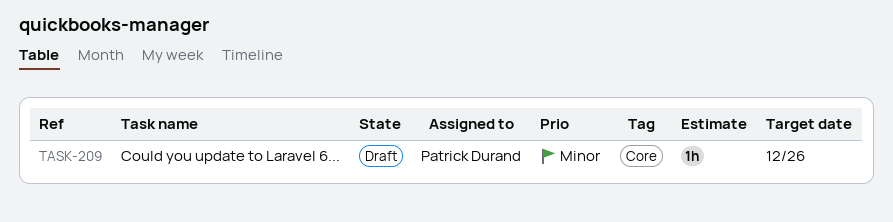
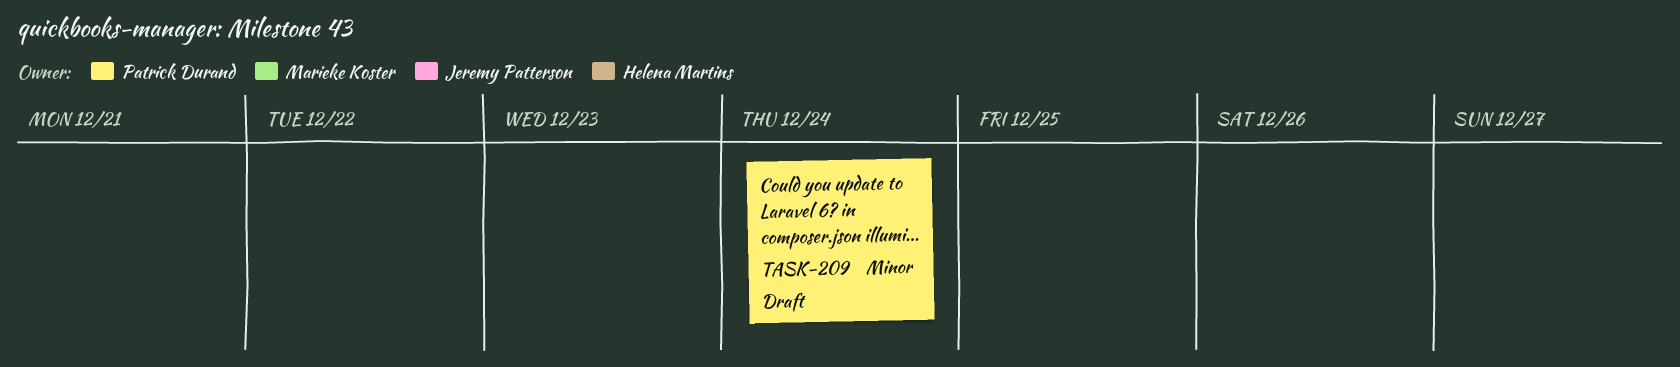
TASK-209, due: Dec 26 -> Dec 24

